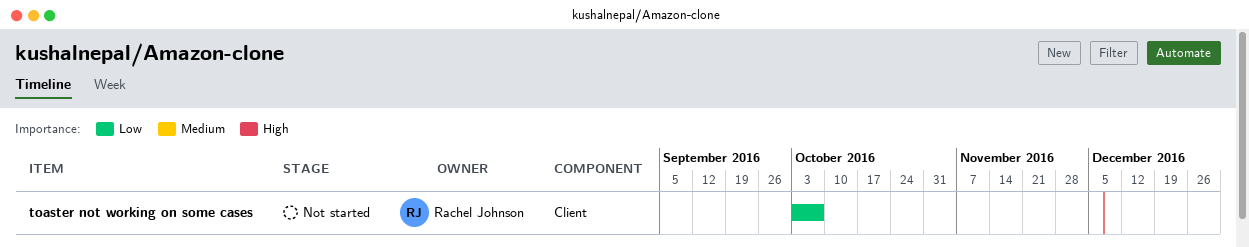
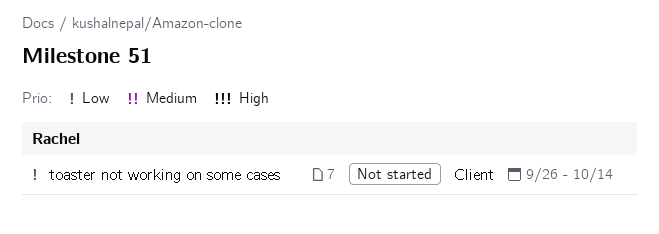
toaster not working on some cases, start: Oct 3 -> Sep 26
toaster not working on some cases, due: Oct 7 -> Oct 14

